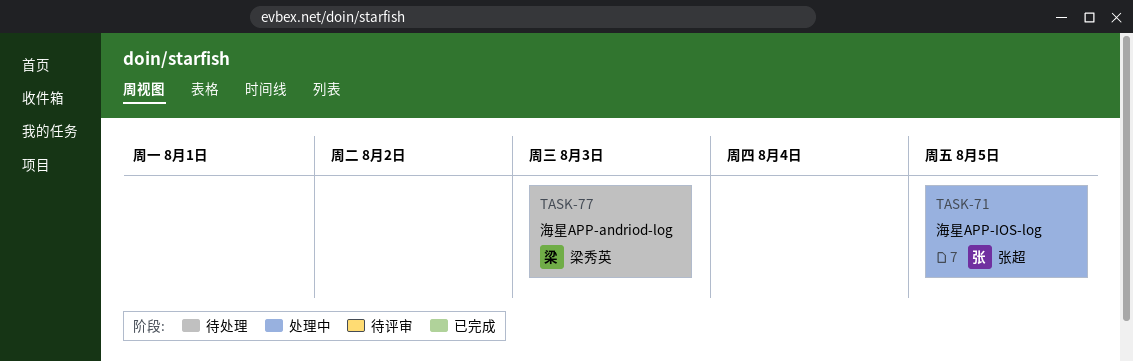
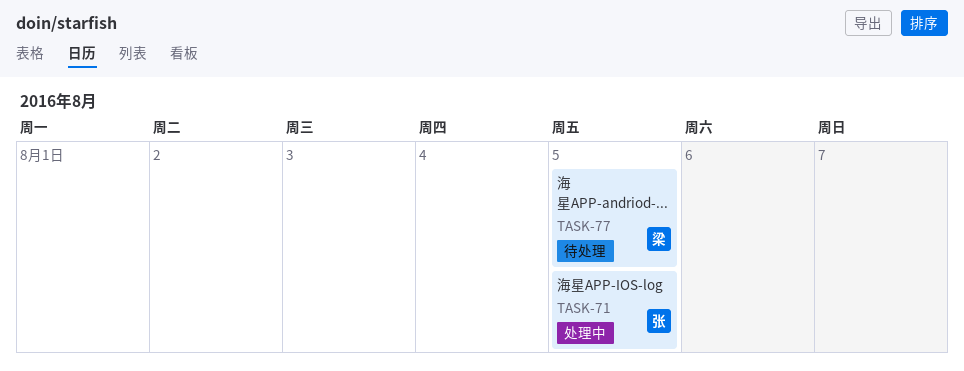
TASK-77, due: Aug 3 -> Aug 5

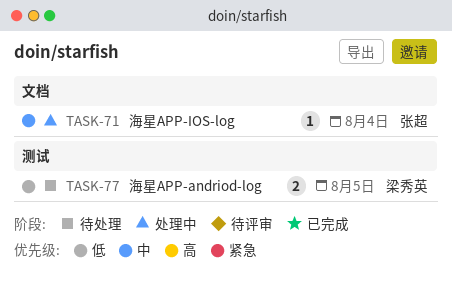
TASK-71, due: Aug 5 -> Aug 4

